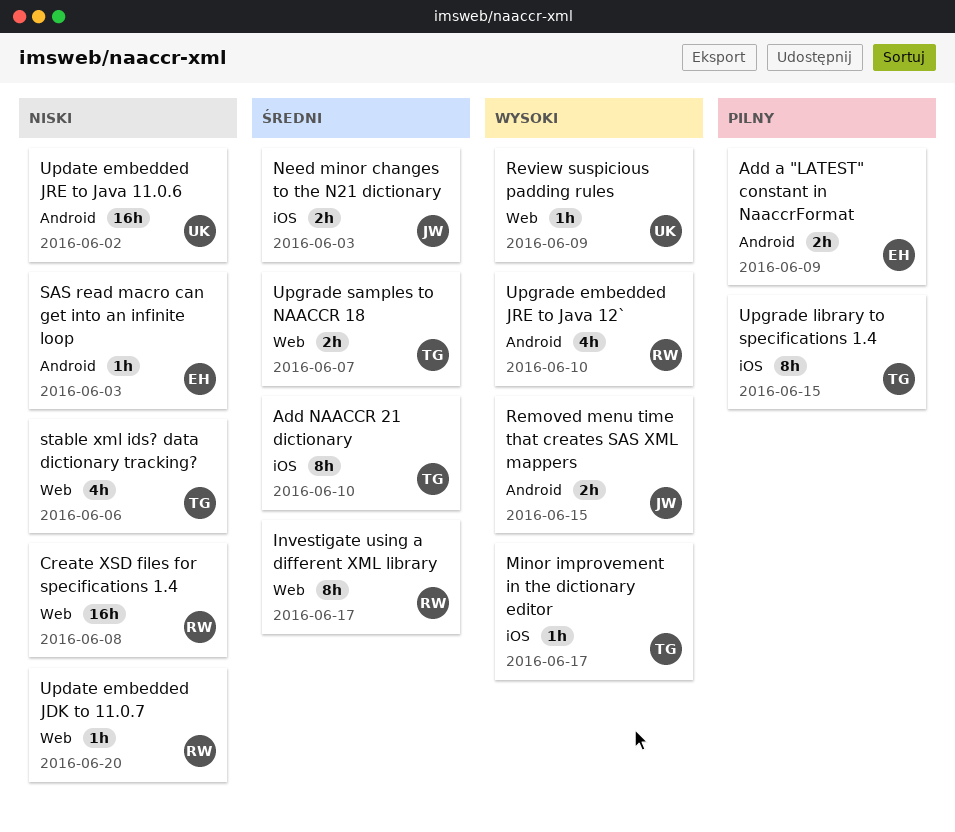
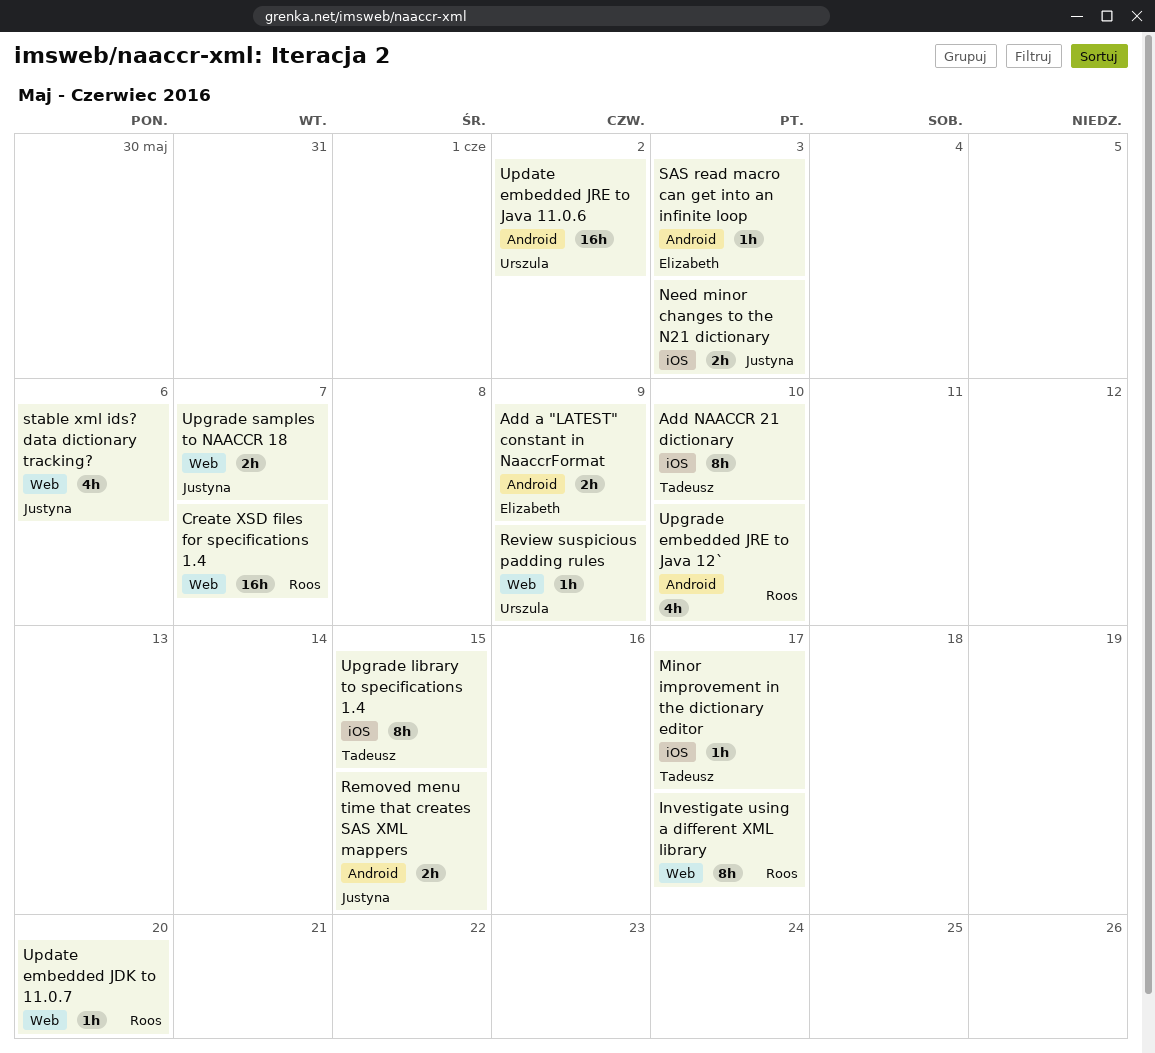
Create XSD files for specifications 1.4, due: Jun 8 -> Jun 7
stable xml ids? data dictionary tracking?, owner: Tadeusz -> Justyna
Upgrade samples to NAACCR 18, owner: Tadeusz -> Justyna

